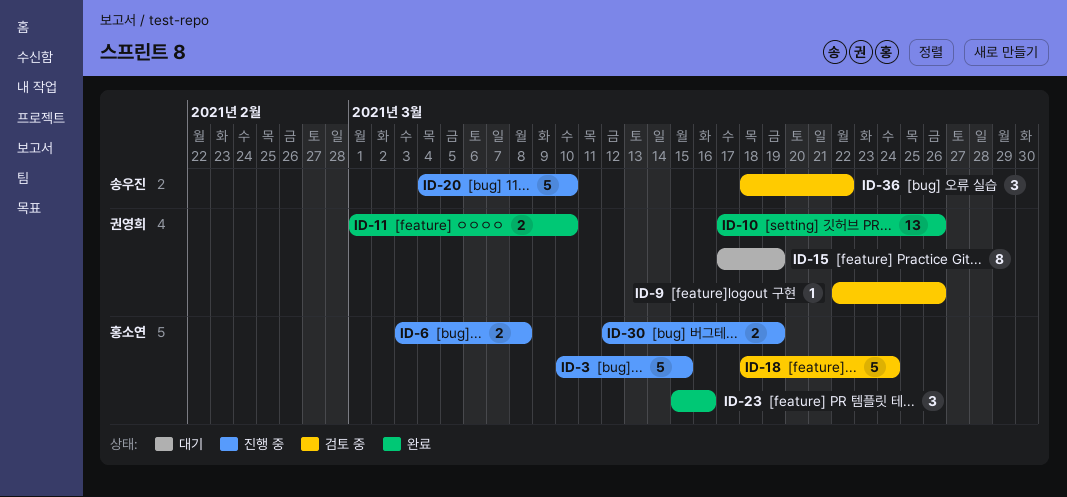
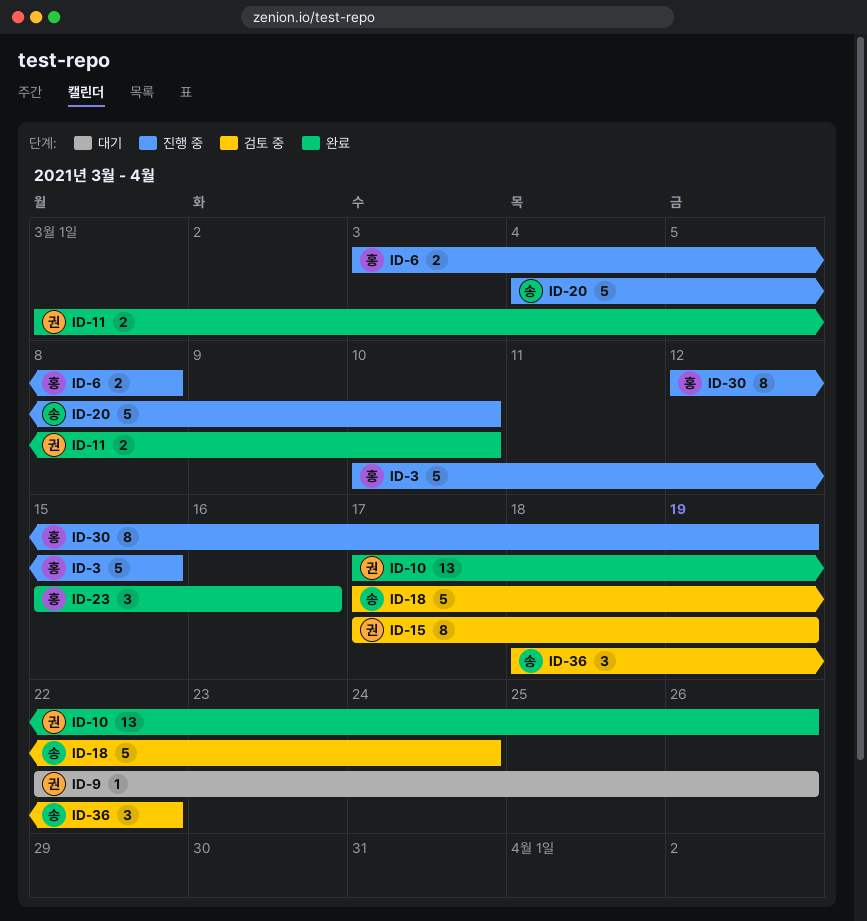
ID-9, status: 검토 중 -> 대기
ID-15, status: 대기 -> 검토 중
ID-18, owner: 홍소연 -> 송우진
ID-18, start: Mar 18 -> Mar 17
ID-30, estimate: 2 -> 8

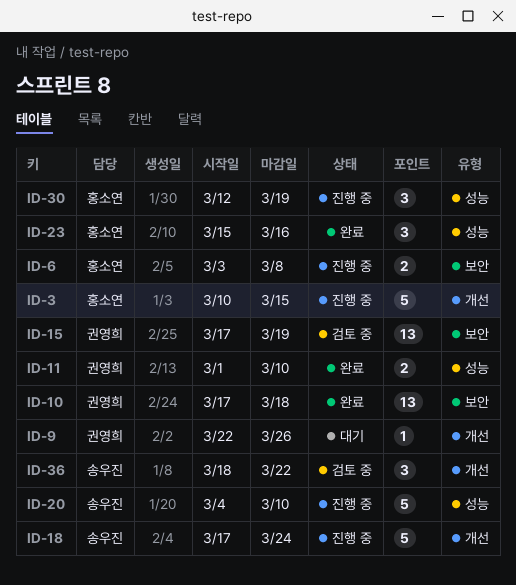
ID-10, due: Mar 26 -> Mar 18
ID-15, estimate: 8 -> 13
ID-18, status: 검토 중 -> 진행 중
ID-30, estimate: 8 -> 3

